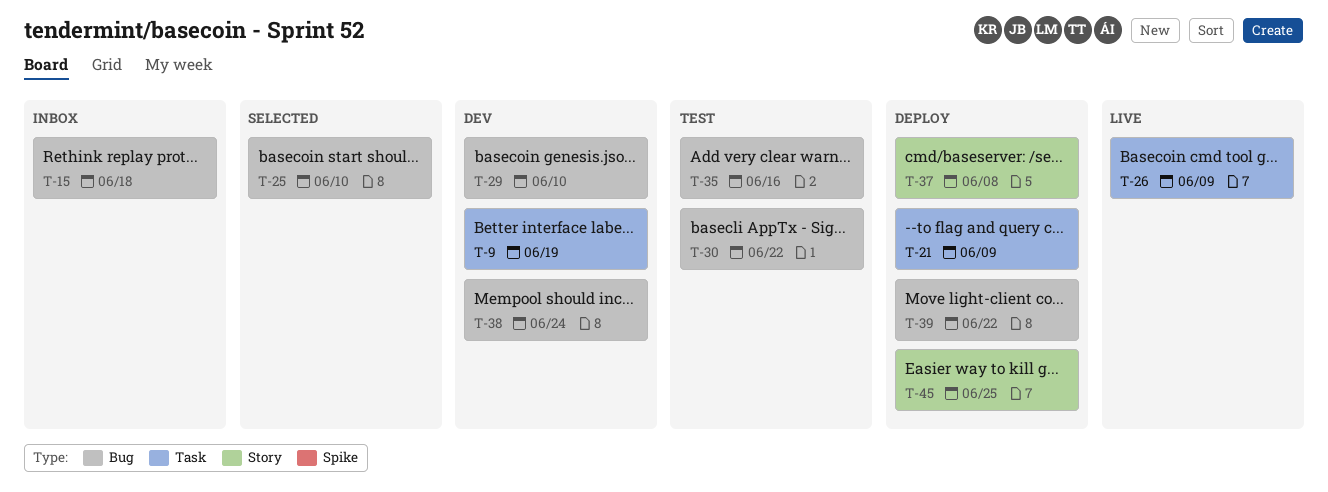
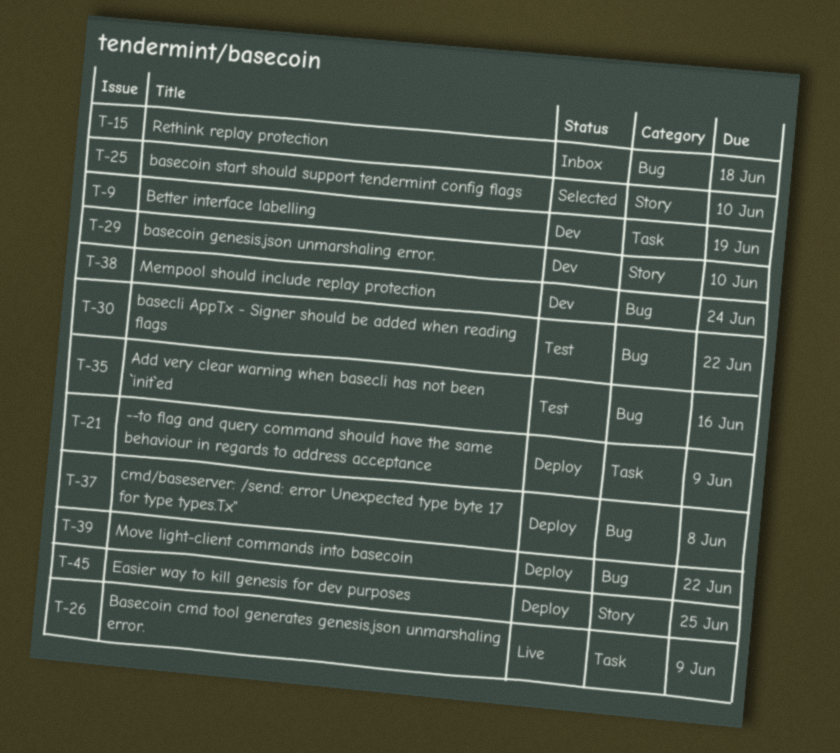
T-25, label: Bug -> Story
T-29, label: Bug -> Story
T-37, label: Story -> Bug

